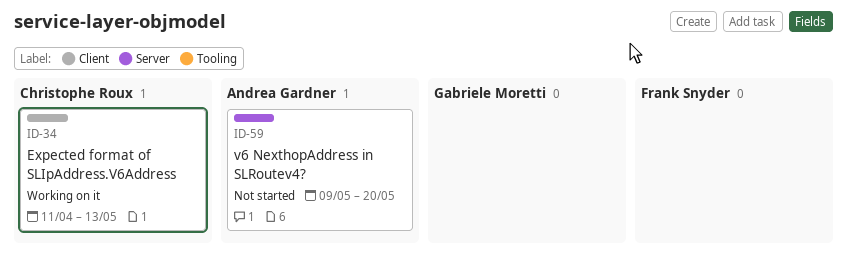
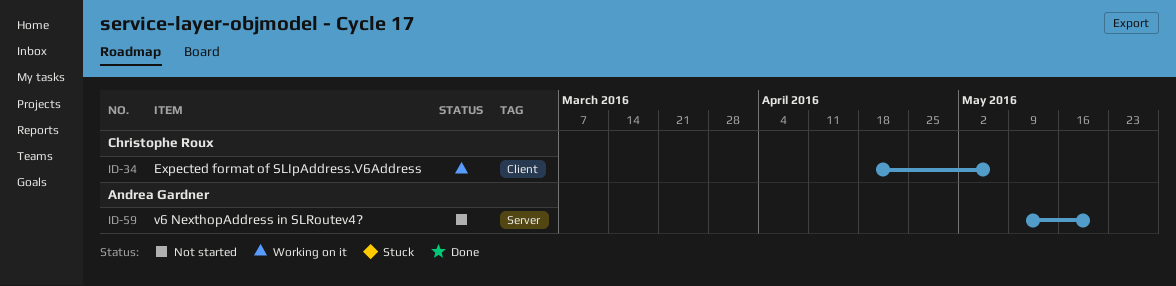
ID-34, start: Apr 11 -> Apr 18
ID-34, due: May 13 -> May 6

